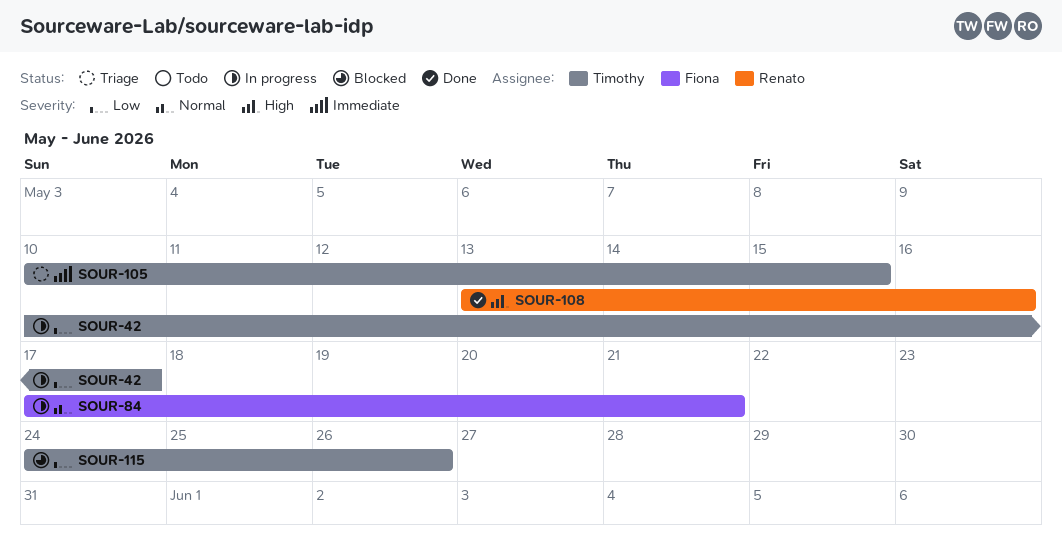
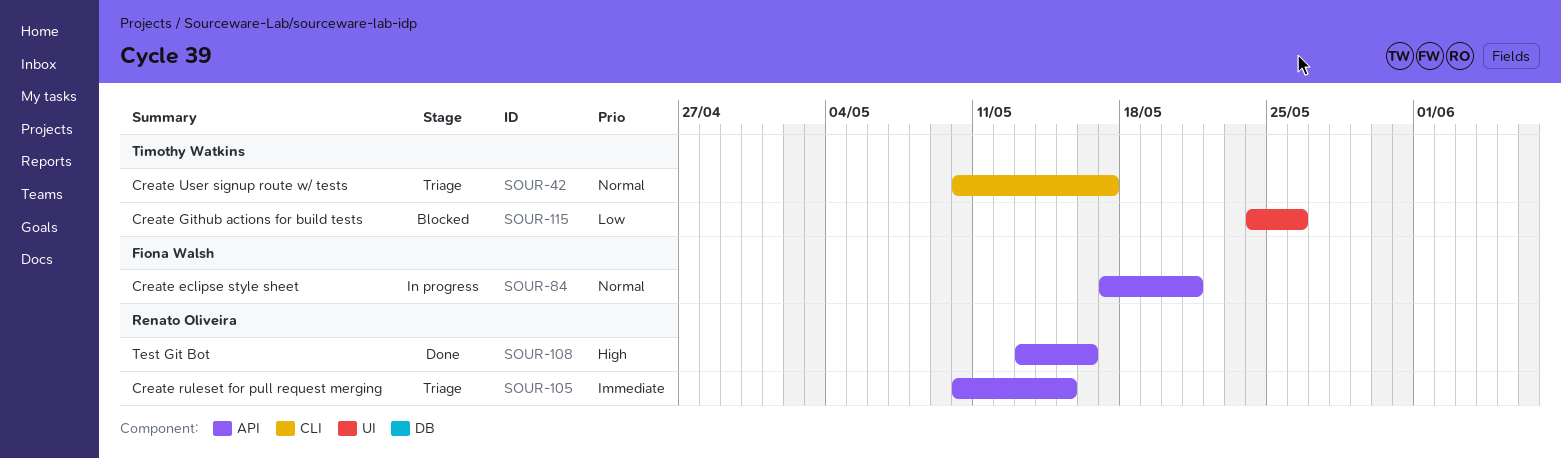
SOUR-42, status: In progress -> Triage
SOUR-42, priority: Low -> Normal
SOUR-105, owner: Timothy Watkins -> Renato Oliveira

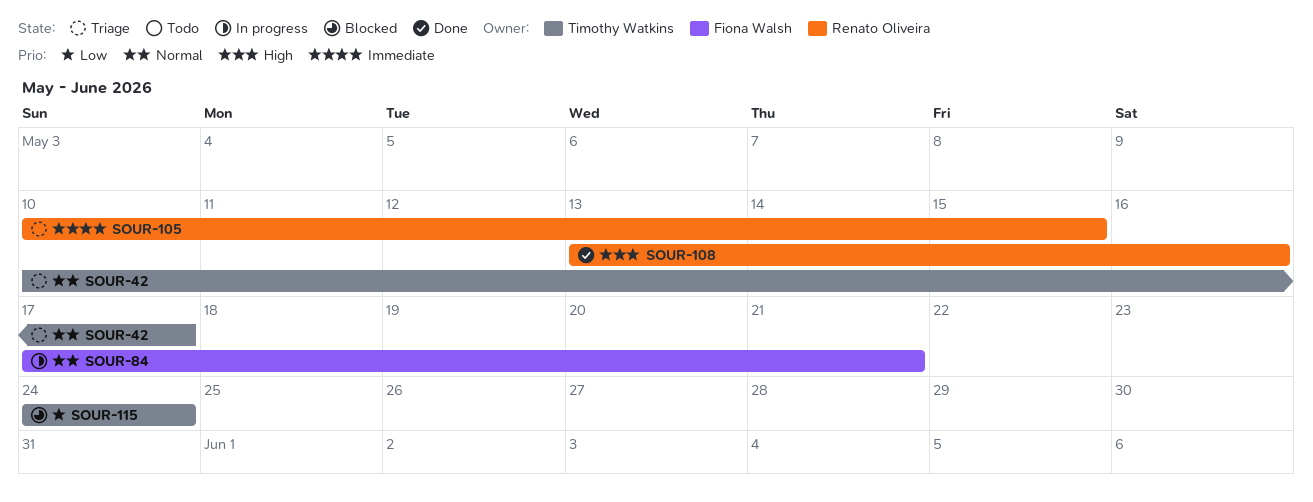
SOUR-115, due: May 26 -> May 24

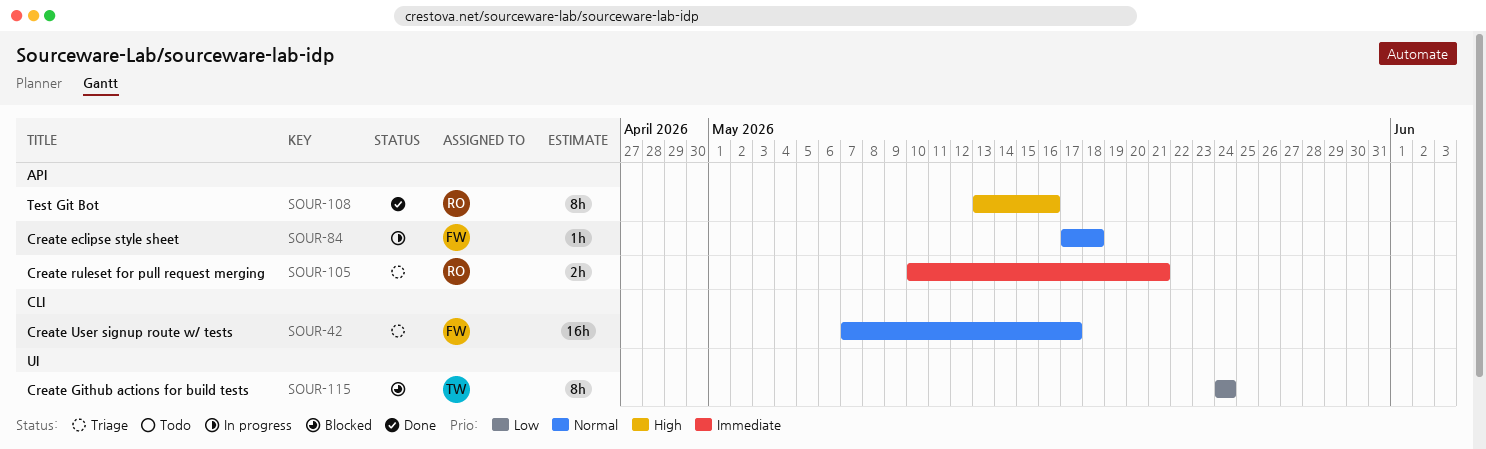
SOUR-42, owner: Timothy Watkins -> Fiona Walsh
SOUR-42, start: May 10 -> May 7
SOUR-84, due: May 21 -> May 18
SOUR-105, due: May 15 -> May 21

